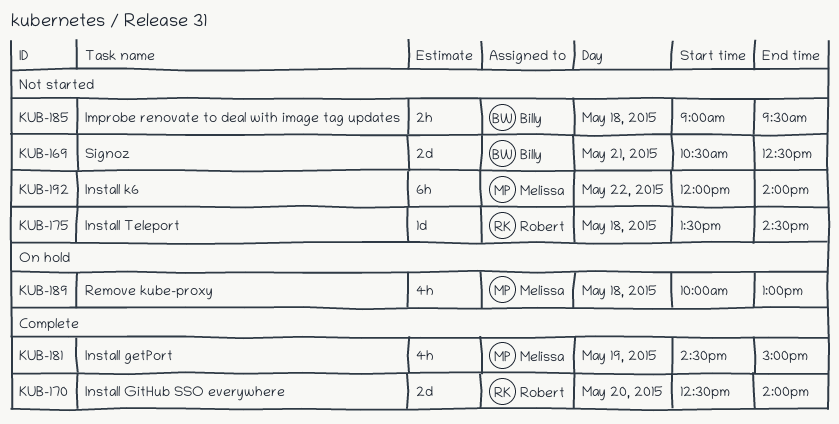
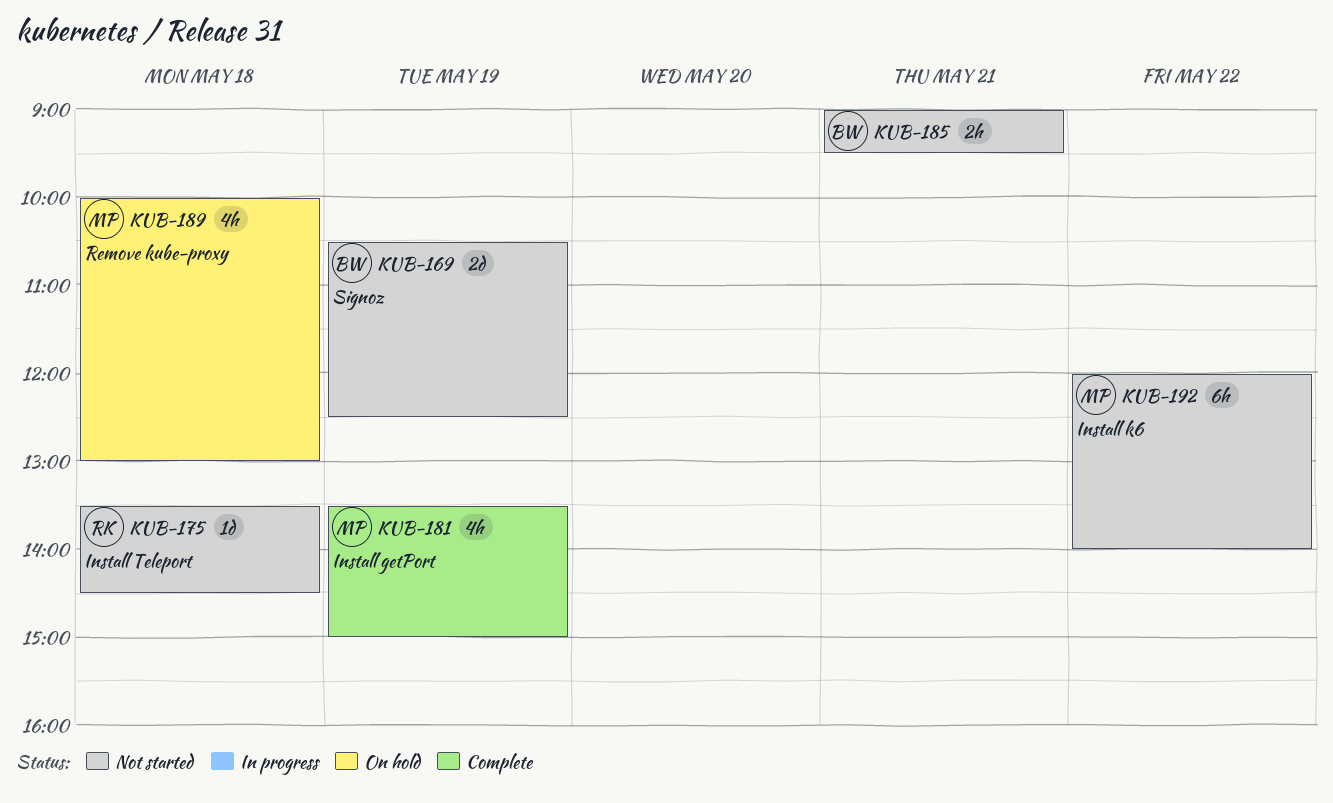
KUB-169, day: May 21 -> May 19
KUB-170: present -> none
KUB-181, begins: 14:30 -> 13:30
KUB-185, day: May 18 -> May 21

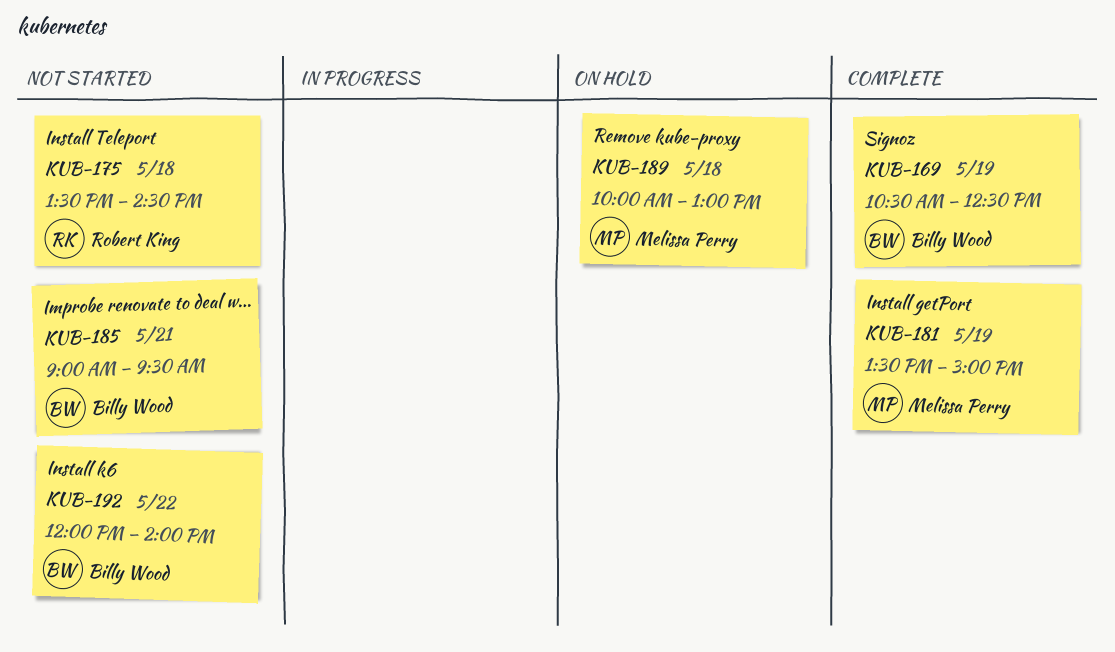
KUB-169, status: Not started -> Complete
KUB-192, owner: Melissa Perry -> Billy Wood

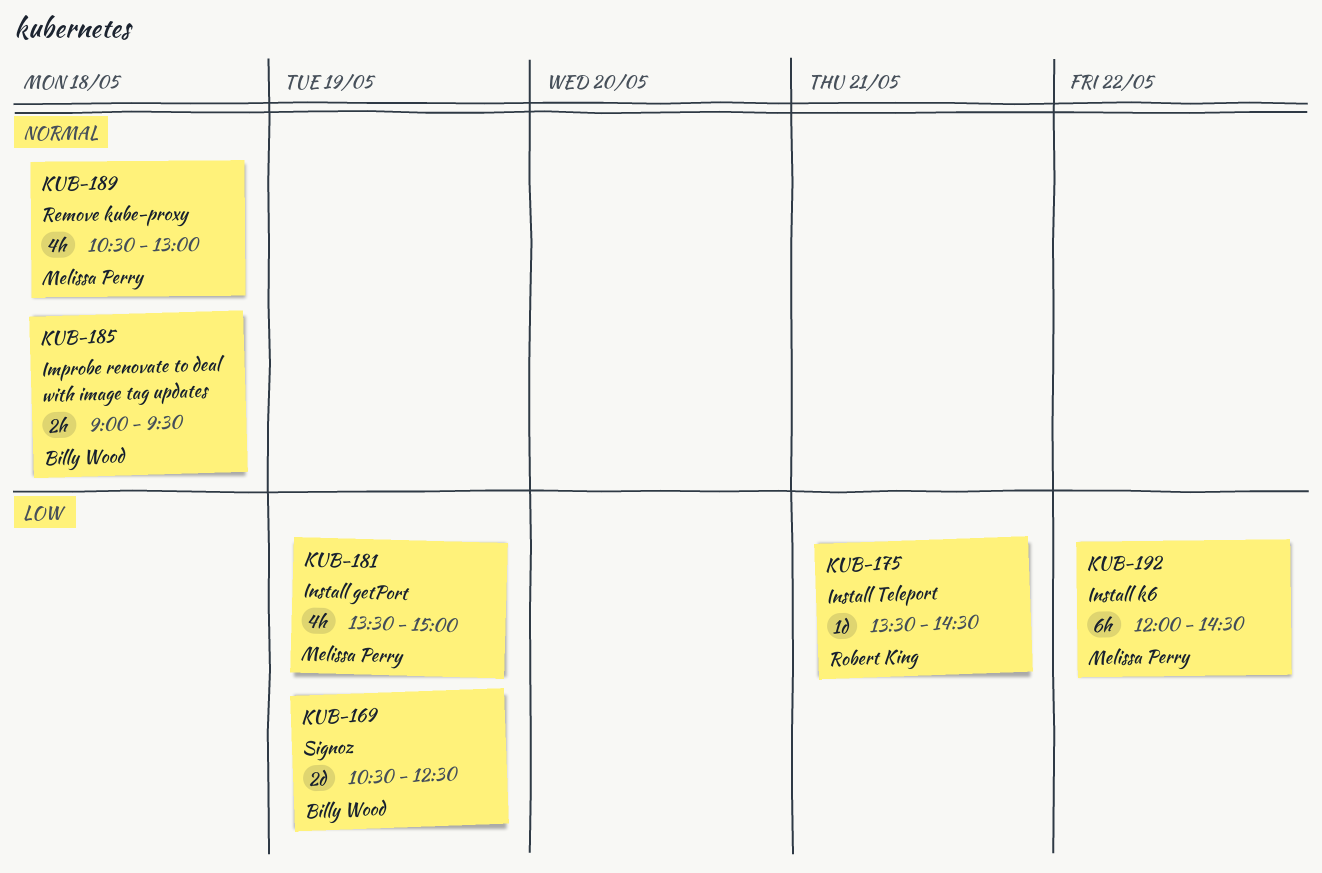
KUB-175, day: May 18 -> May 21
KUB-185, day: May 21 -> May 18
KUB-189, begins: 10:00 -> 10:30
KUB-192, owner: Billy Wood -> Melissa Perry
KUB-192, ends: 14:00 -> 14:30

